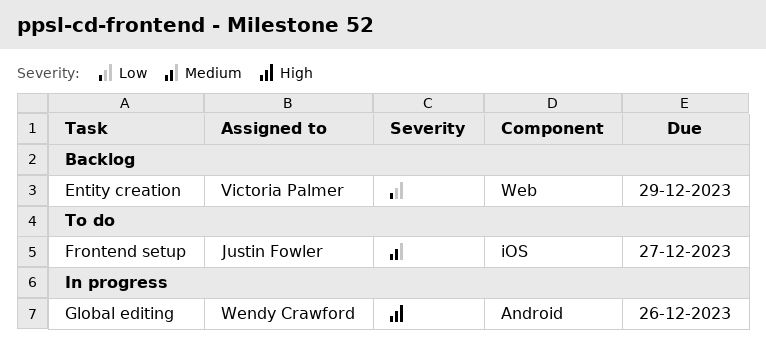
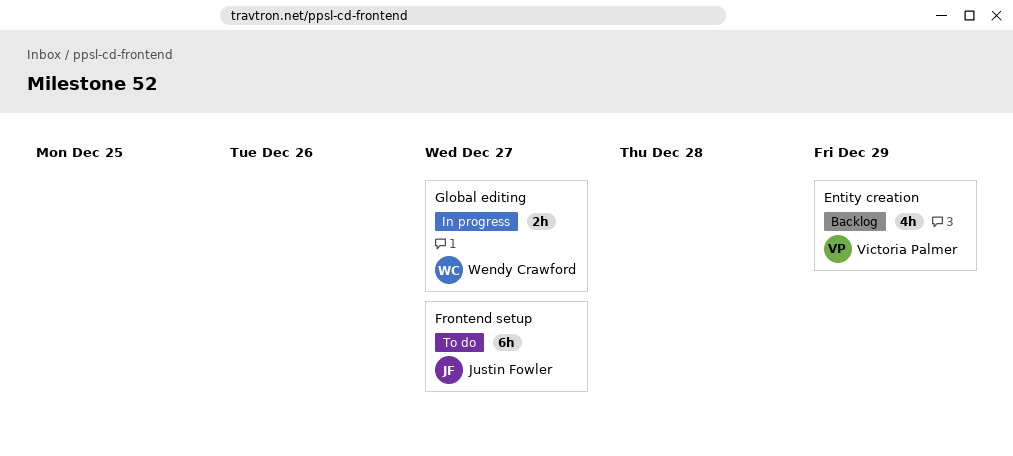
Global editing, due: Dec 26 -> Dec 27

